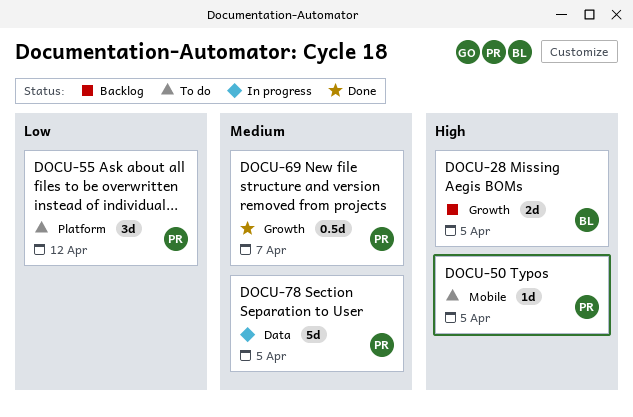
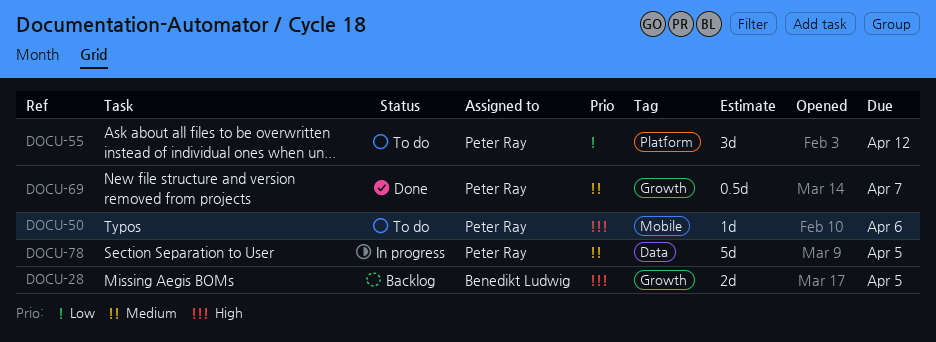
DOCU-50, due: Apr 5 -> Apr 6

